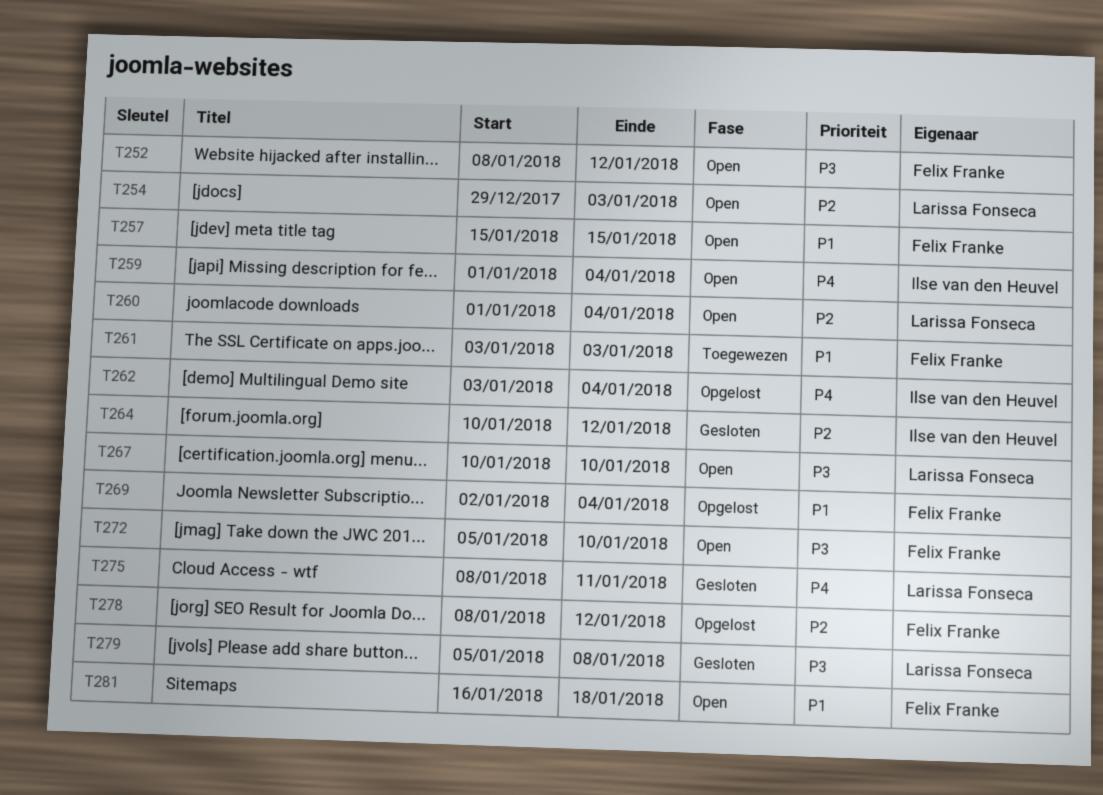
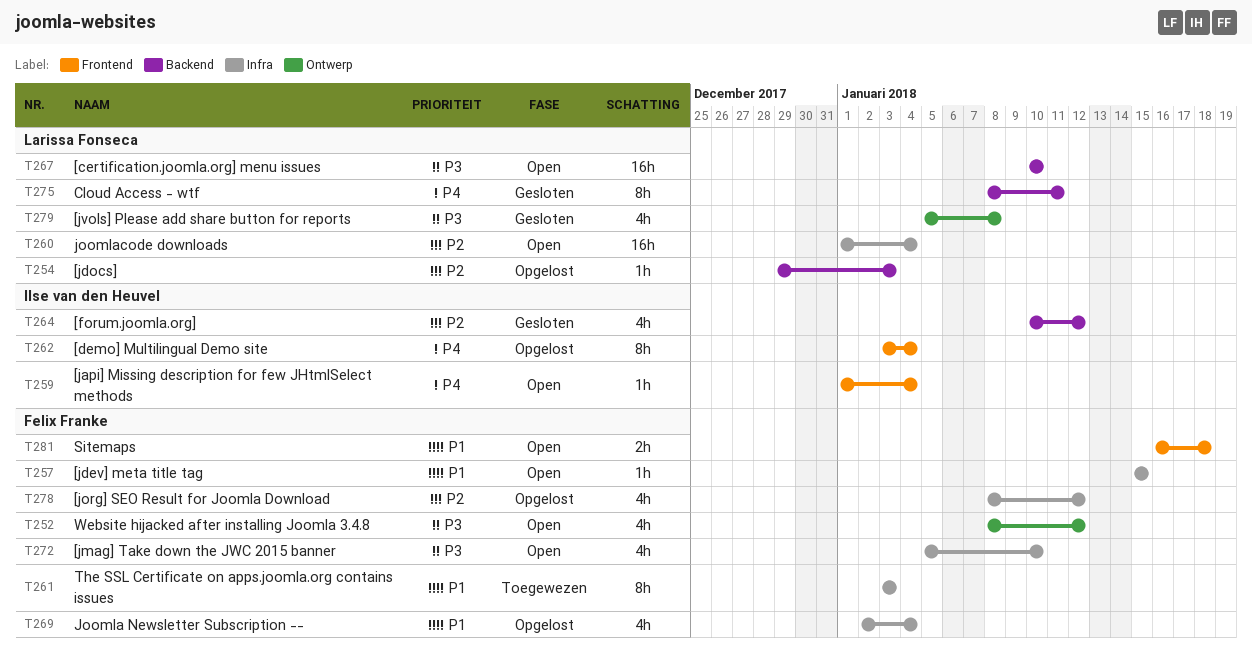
T254, status: Open -> Opgelost

